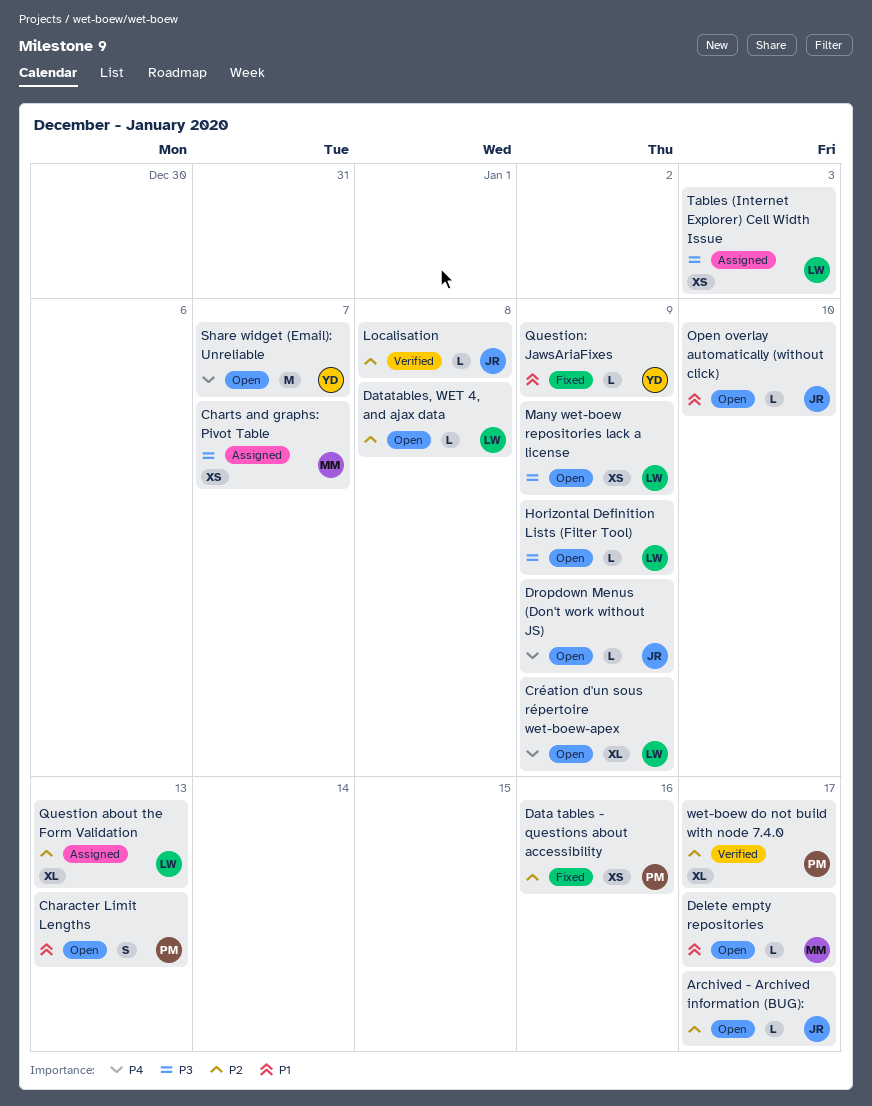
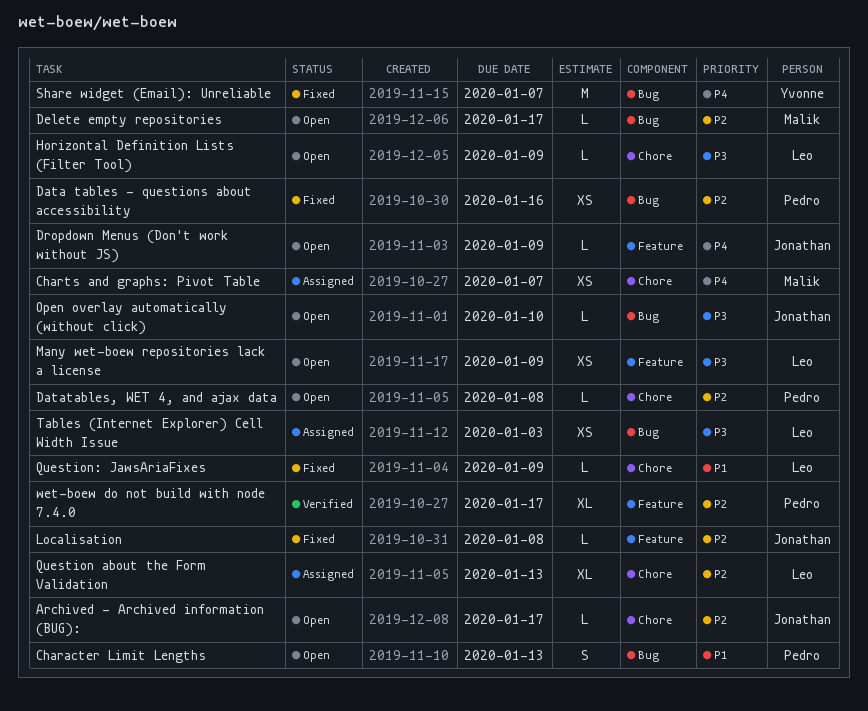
Charts and graphs: Pivot Table, priority: P3 -> P4
Création d'un sous répertoire wet-boew-apex: present -> none
Datatables, WET 4, and ajax data, owner: Leo -> Pedro
Delete empty repositories, priority: P1 -> P2
Localisation, status: Verified -> Fixed
Open overlay automatically (without click), priority: P1 -> P3
Question: JawsAriaFixes, owner: Yvonne -> Leo
Share widget (Email): Unreliable, status: Open -> Fixed

